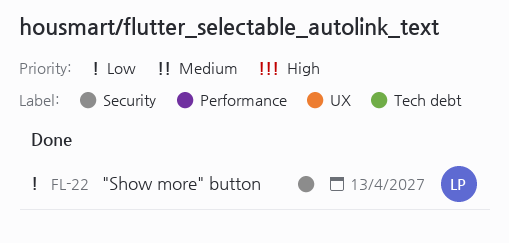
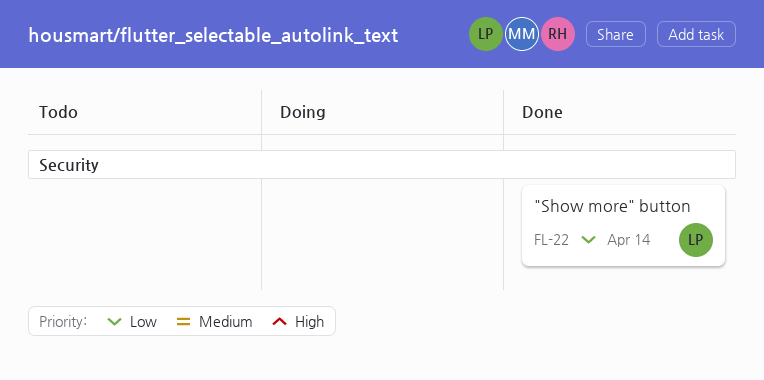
FL-22, due: Apr 13 -> Apr 14

